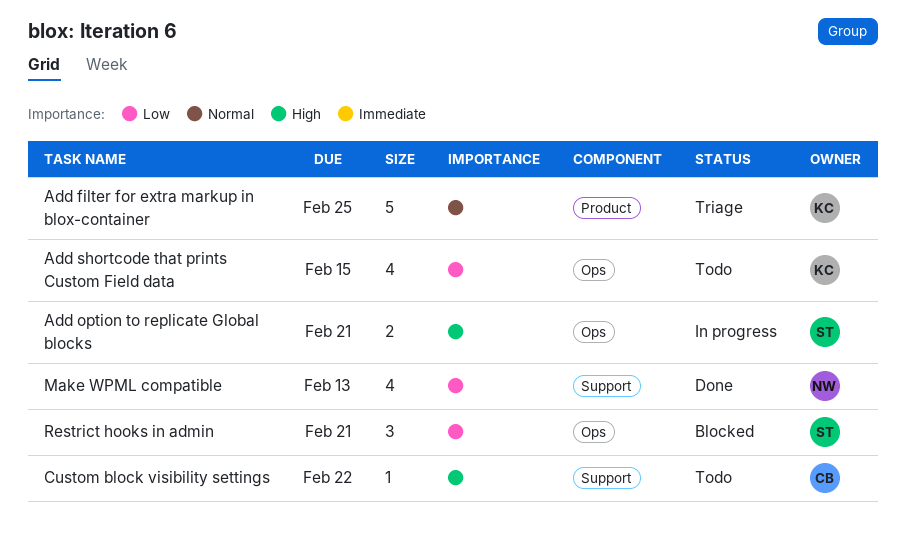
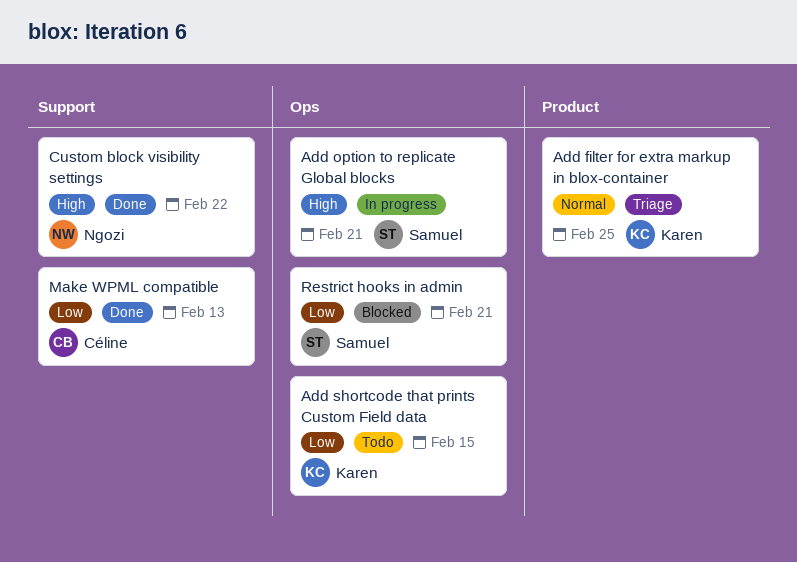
Custom block visibility settings, status: Todo -> Done
Custom block visibility settings, owner: Céline -> Ngozi
Make WPML compatible, owner: Ngozi -> Céline

